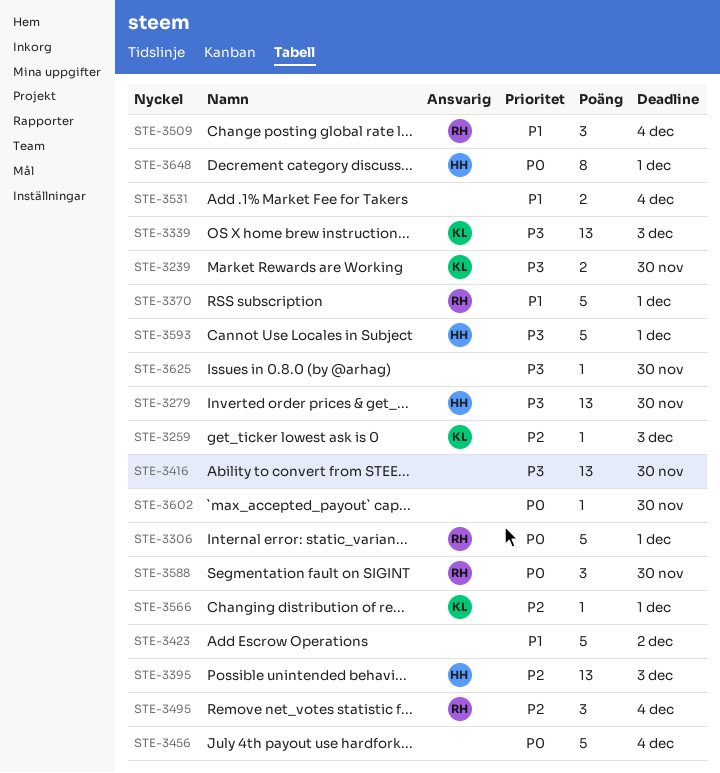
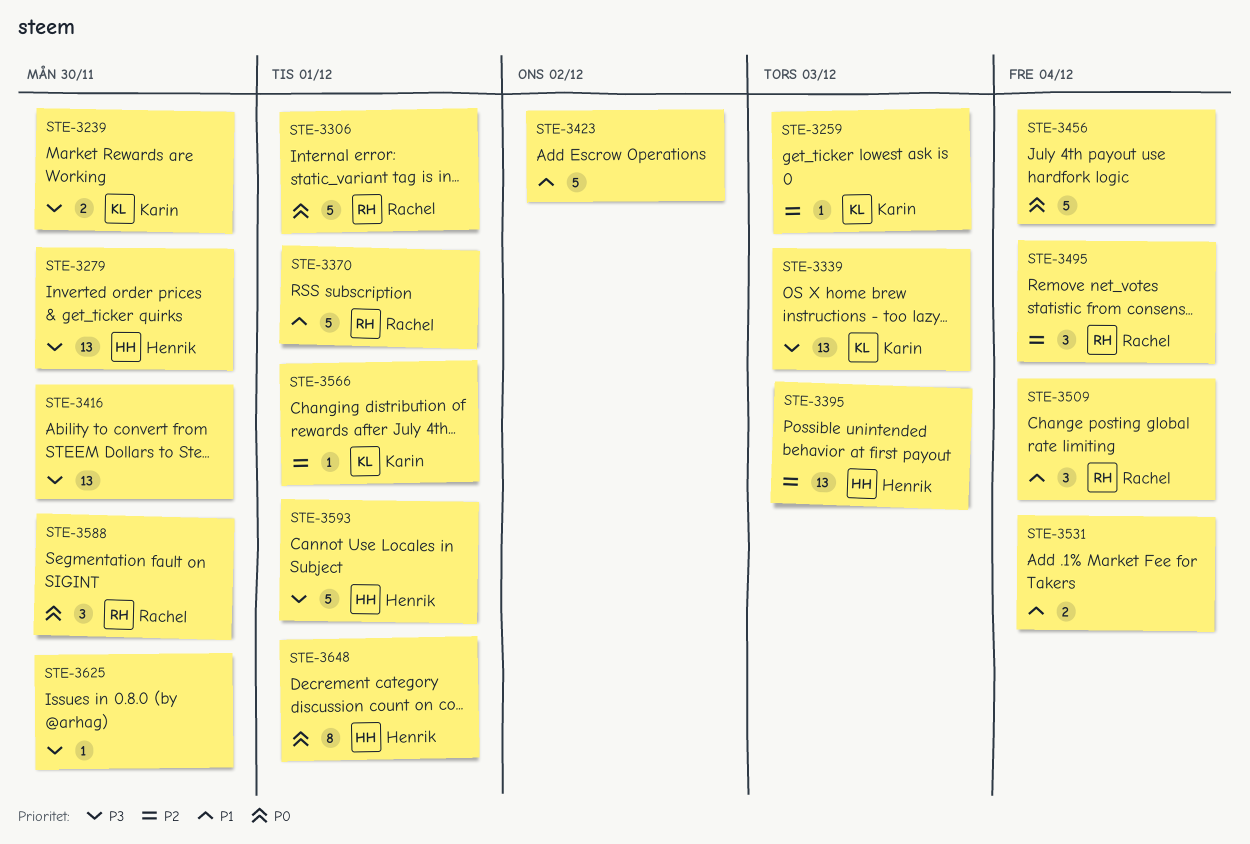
STE-3602: present -> none

